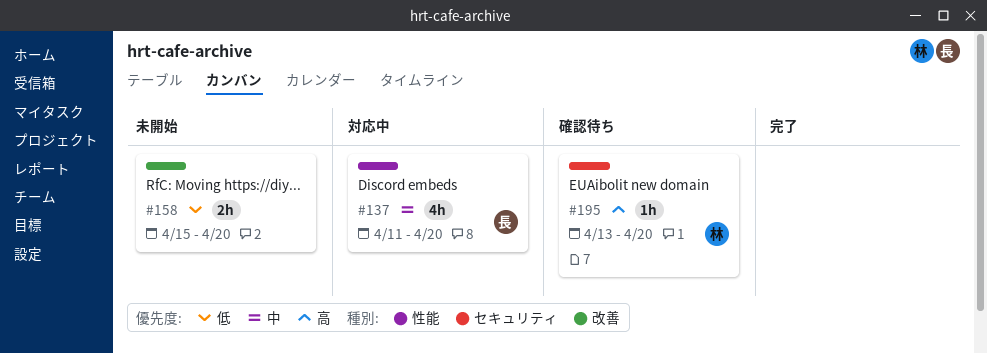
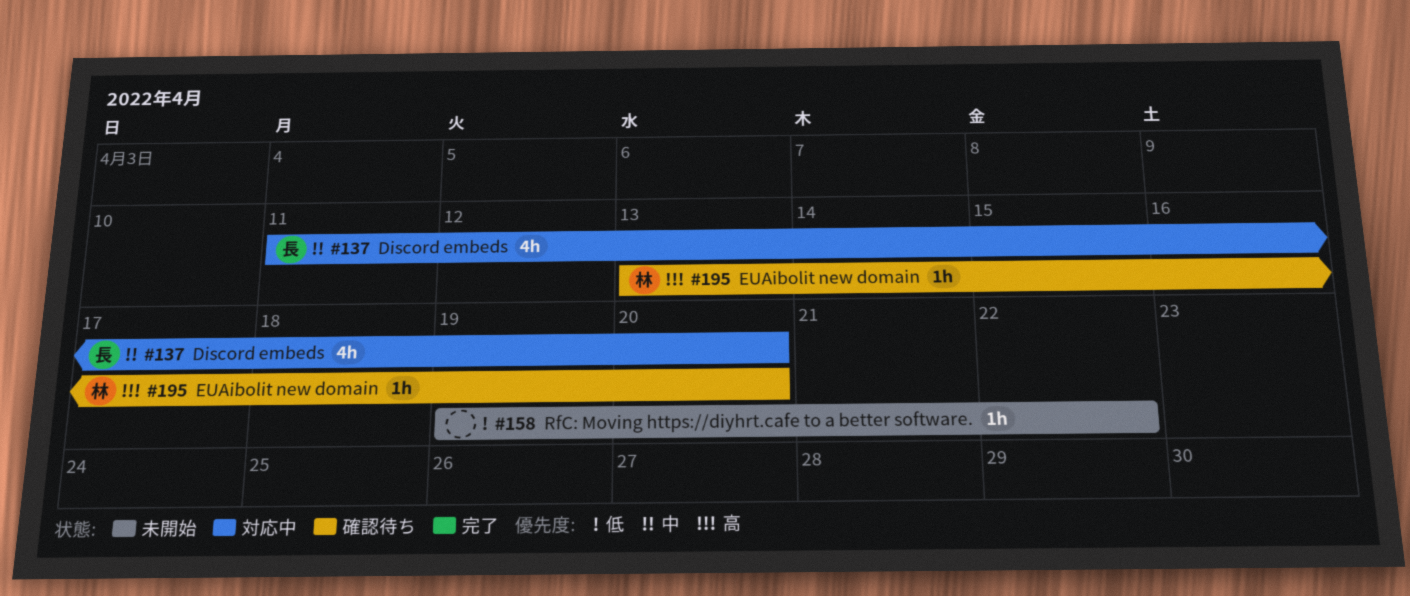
#158, estimate: 2h -> 1h
#158, start: Apr 15 -> Apr 19
#158, due: Apr 20 -> Apr 22

